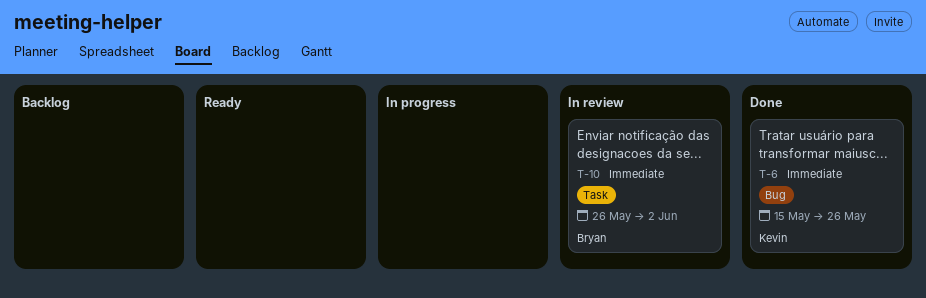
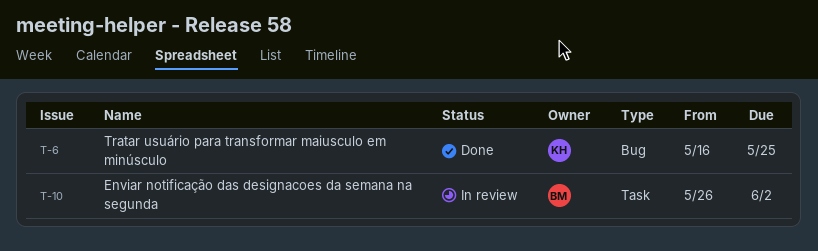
T-6, start: May 15 -> May 16
T-6, due: May 26 -> May 25

